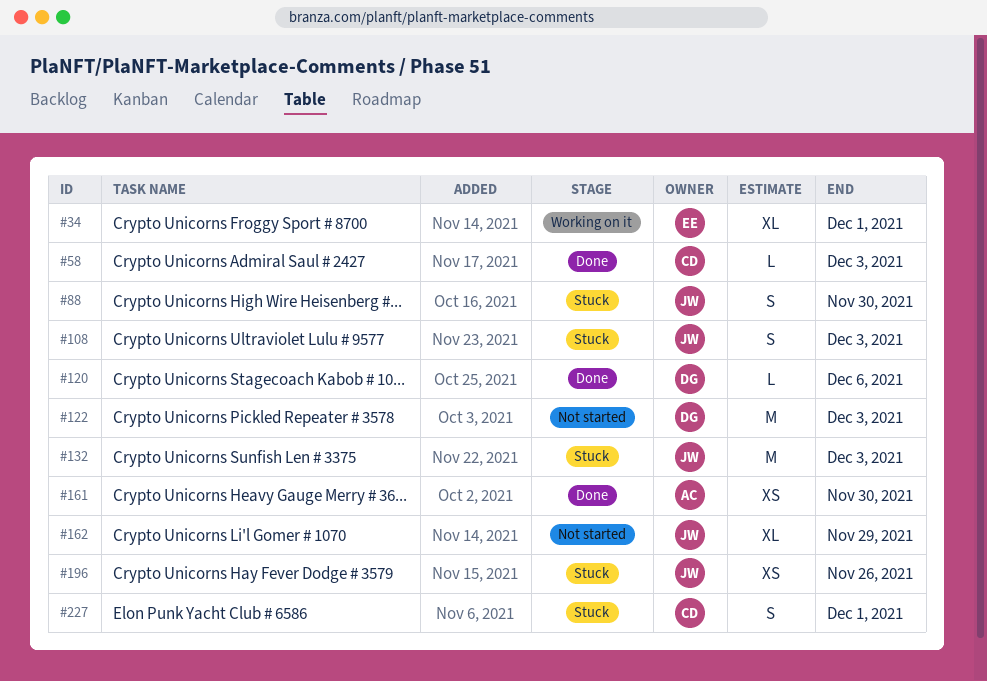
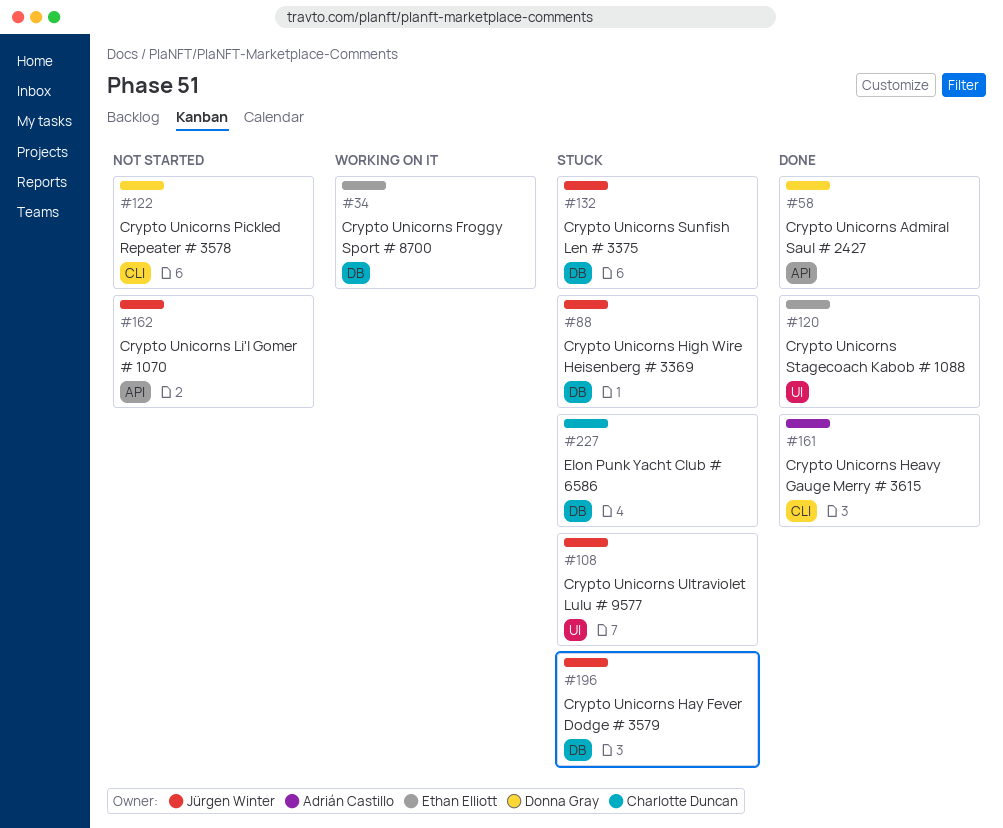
#58, owner: Charlotte Duncan -> Donna Gray
#120, owner: Donna Gray -> Ethan Elliott

